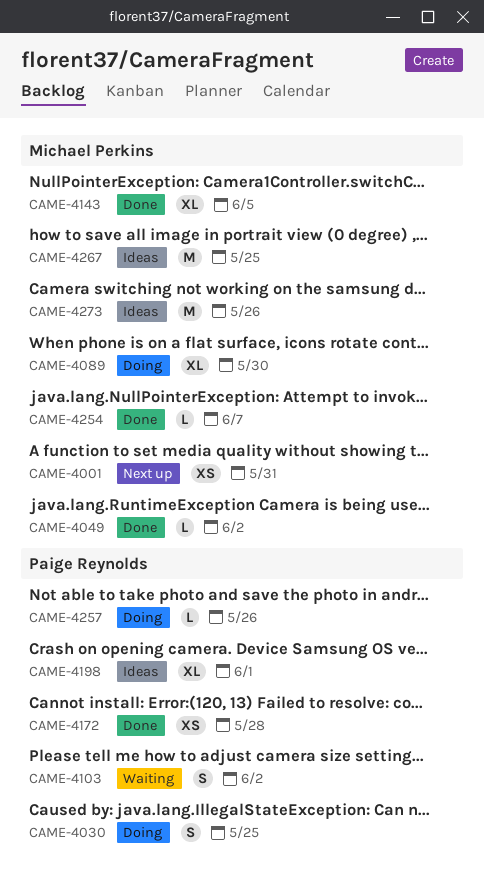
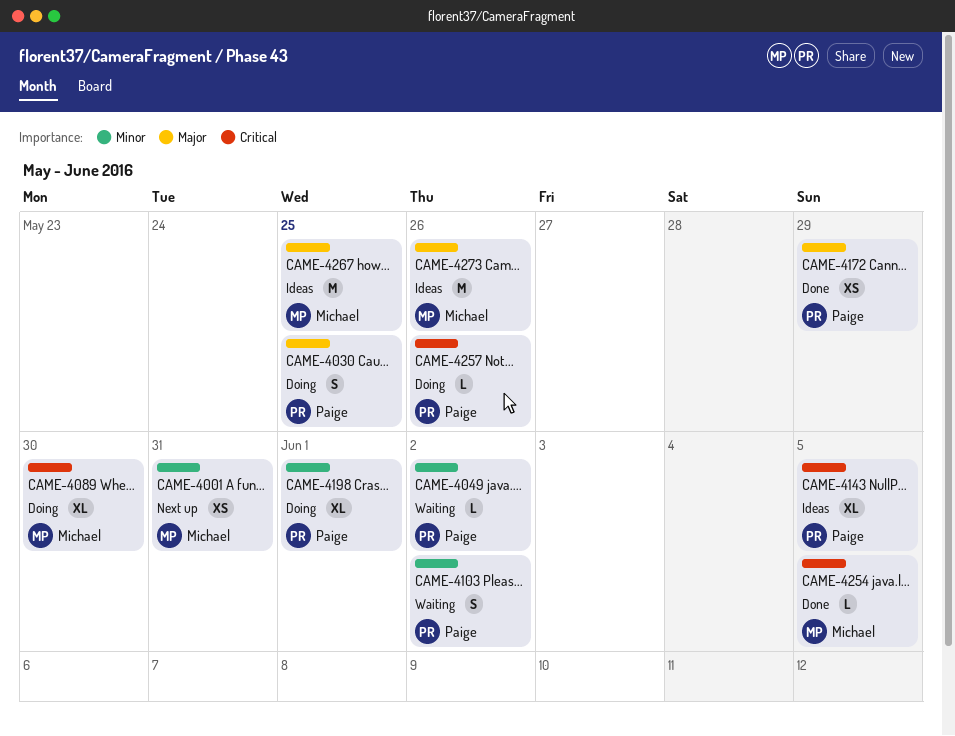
CAME-4049, status: Done -> Waiting
CAME-4049, owner: Michael Perkins -> Paige Reynolds
CAME-4143, status: Done -> Ideas
CAME-4143, owner: Michael Perkins -> Paige Reynolds
CAME-4172, due: May 28 -> May 29
CAME-4198, status: Ideas -> Doing
CAME-4254, due: Jun 7 -> Jun 5

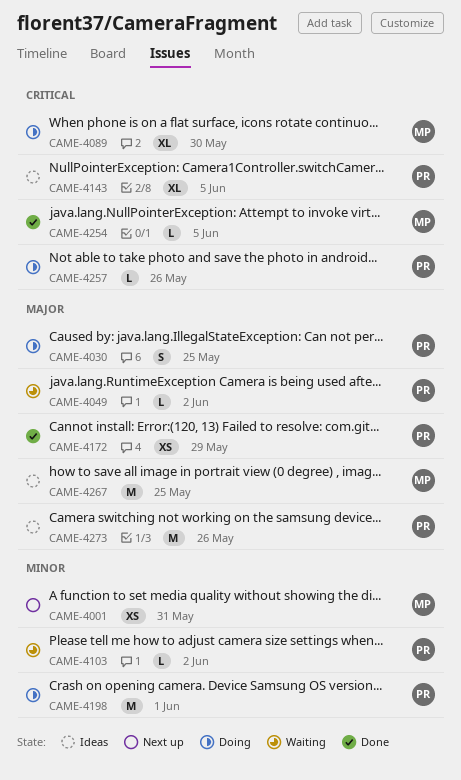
CAME-4049, priority: Minor -> Major
CAME-4103, estimate: S -> L
CAME-4198, estimate: XL -> M
CAME-4273, owner: Michael -> Paige

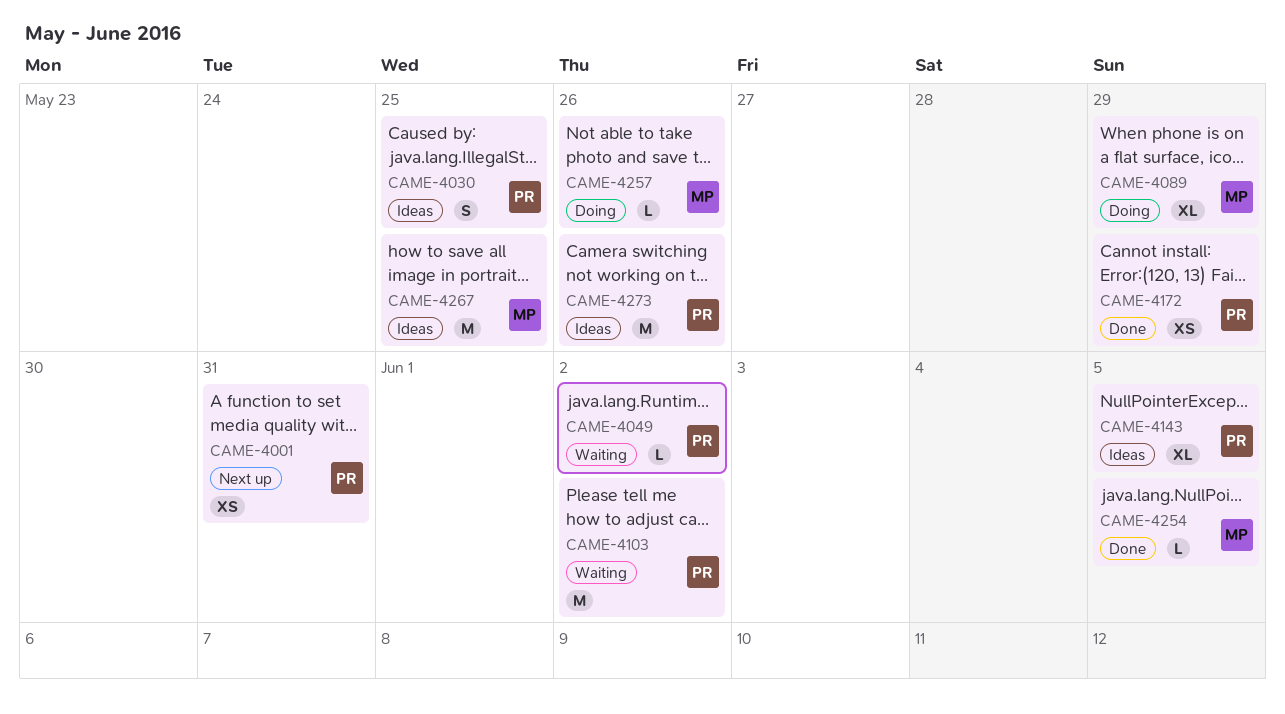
CAME-4001, owner: MP -> PR
CAME-4030, status: Doing -> Ideas
CAME-4089, due: May 30 -> May 29
CAME-4103, estimate: L -> M
CAME-4198: present -> none
CAME-4257, owner: PR -> MP

